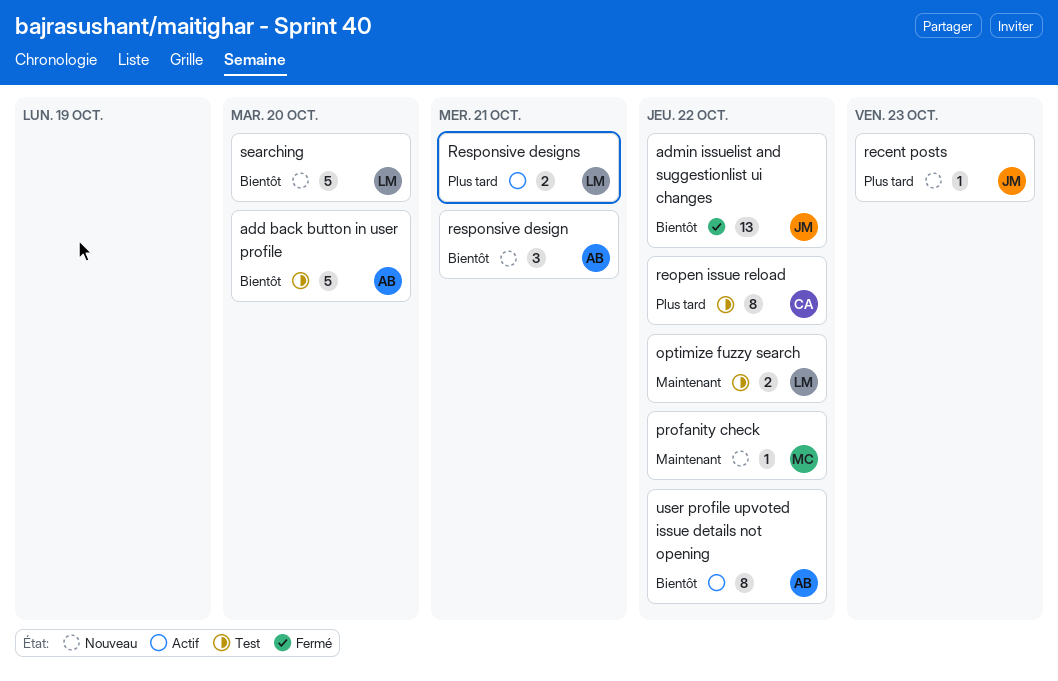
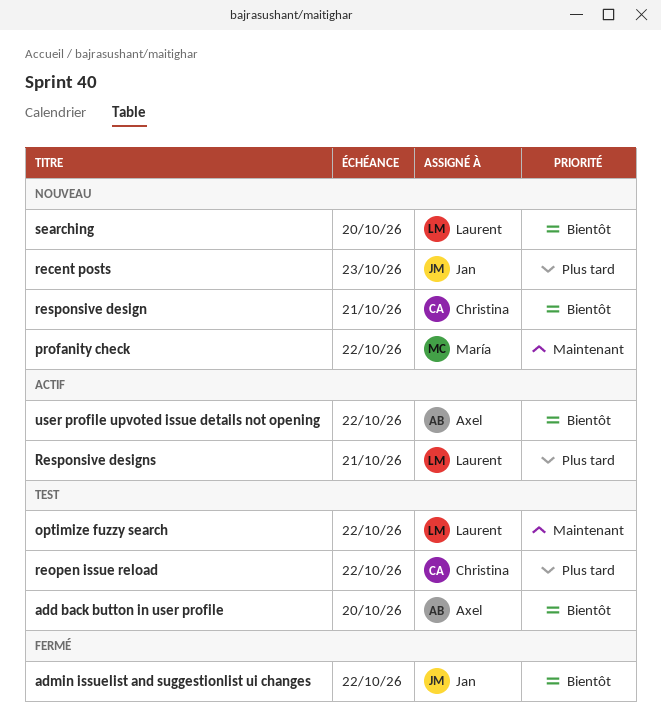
responsive design, owner: Axel -> Christina

